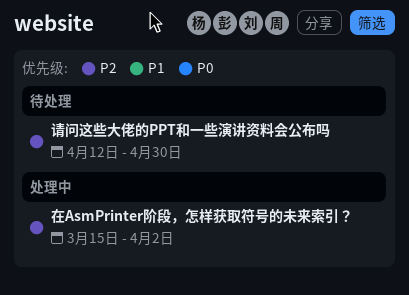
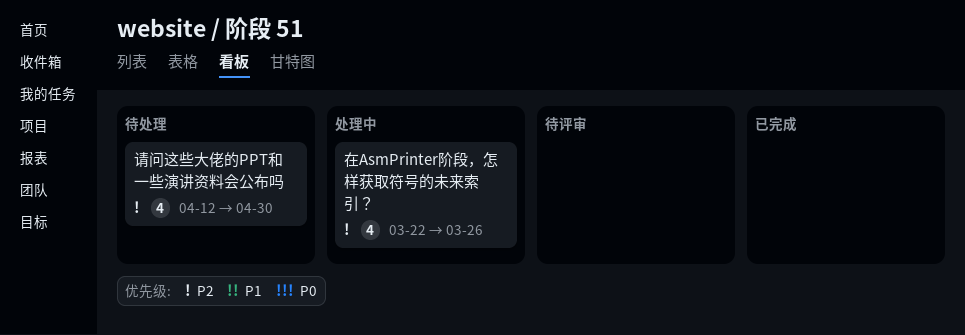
在AsmPrinter阶段，怎样获取符号的未来索引？, start: Mar 15 -> Mar 22
在AsmPrinter阶段，怎样获取符号的未来索引？, due: Apr 2 -> Mar 26

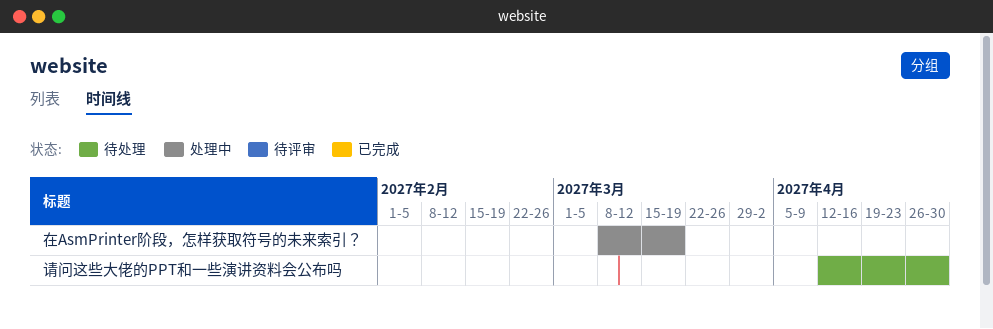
在AsmPrinter阶段，怎样获取符号的未来索引？, start: Mar 22 -> Mar 8
在AsmPrinter阶段，怎样获取符号的未来索引？, due: Mar 26 -> Mar 19

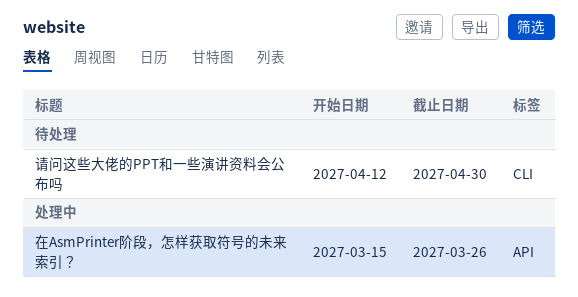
在AsmPrinter阶段，怎样获取符号的未来索引？, start: Mar 8 -> Mar 15
在AsmPrinter阶段，怎样获取符号的未来索引？, due: Mar 19 -> Mar 26

